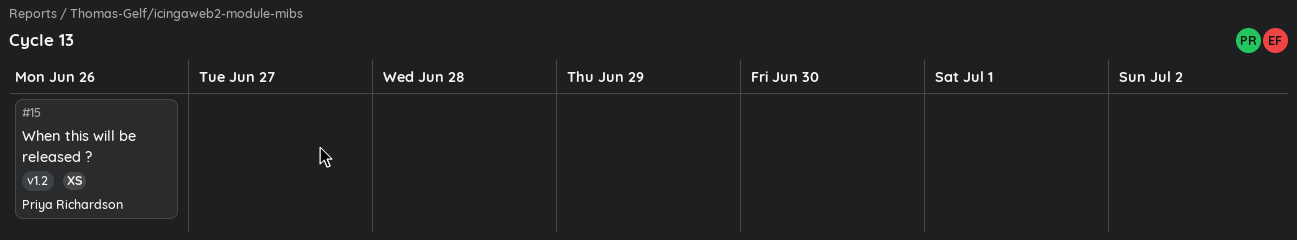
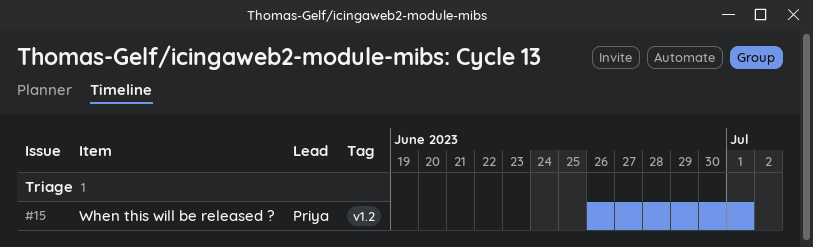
#15, due: Jun 26 -> Jul 1

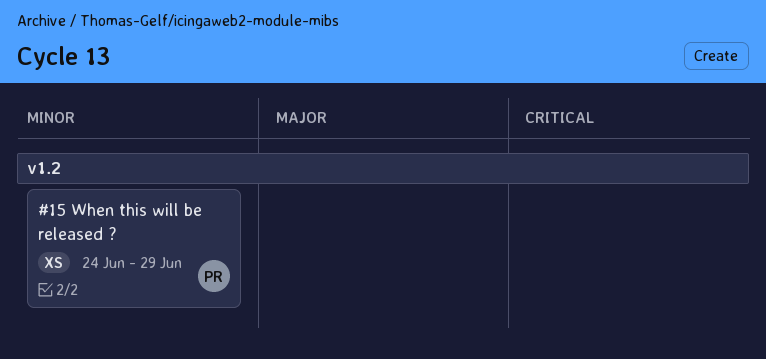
#15, start: Jun 26 -> Jun 24
#15, due: Jul 1 -> Jun 29

